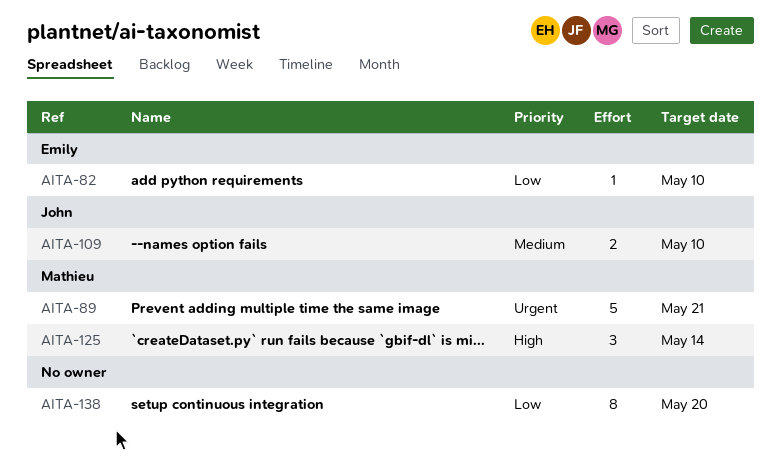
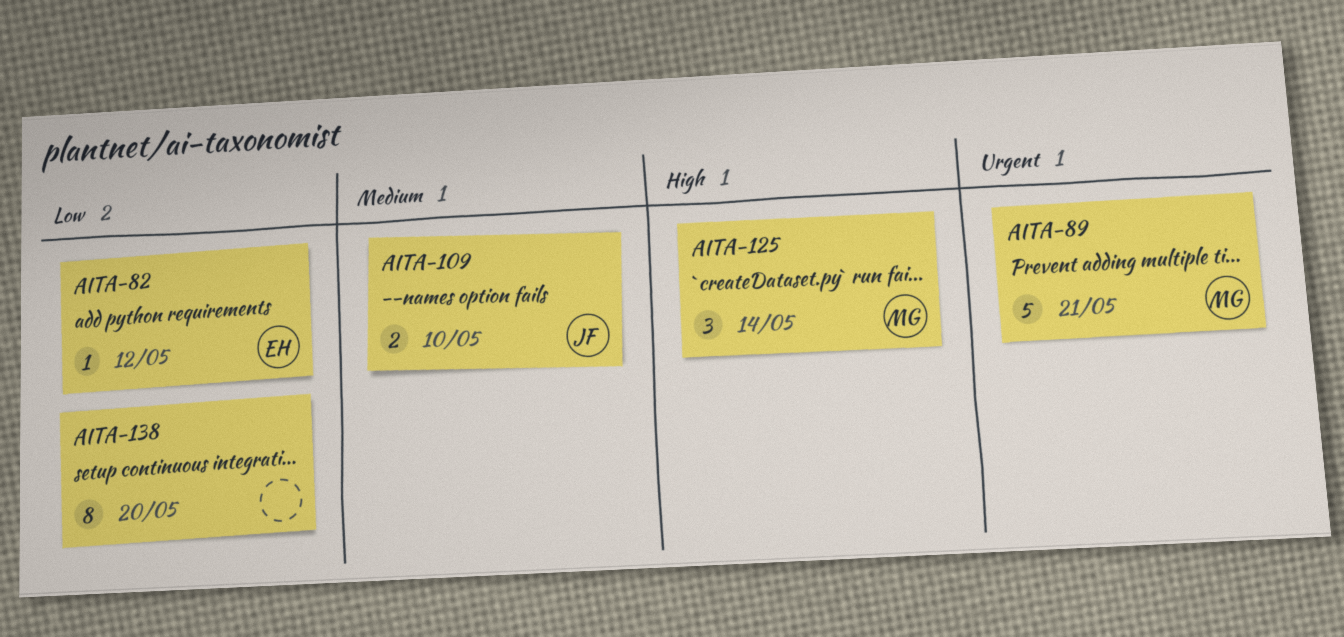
AITA-82, due: May 10 -> May 12

